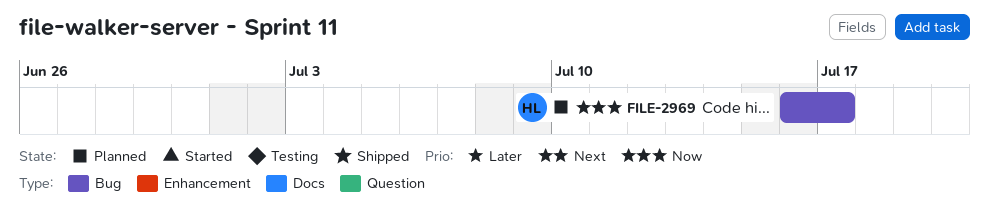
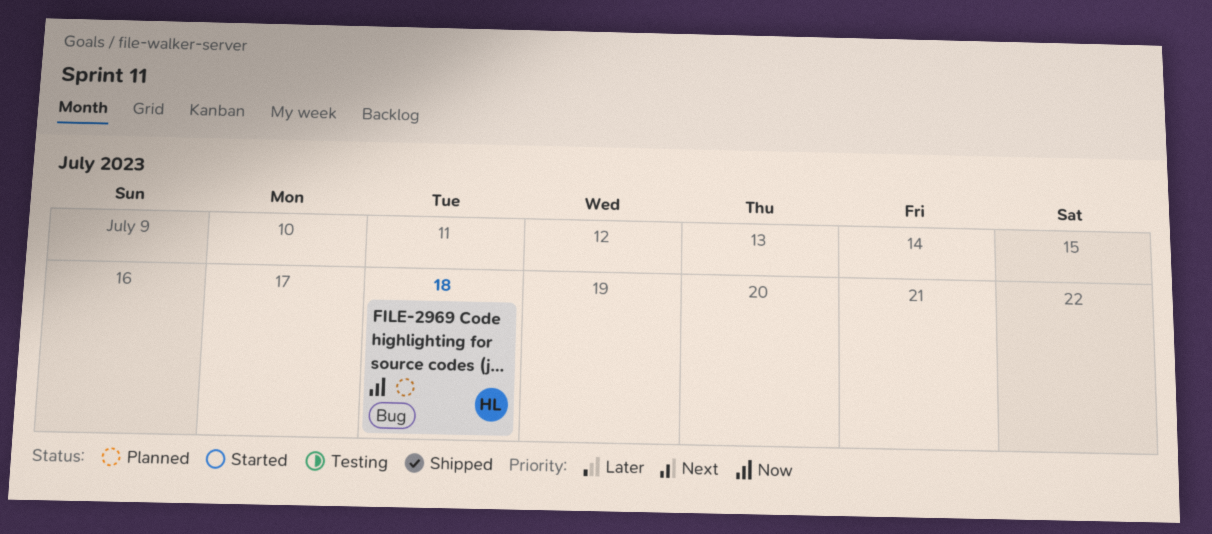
FILE-2969, due: Jul 17 -> Jul 18

